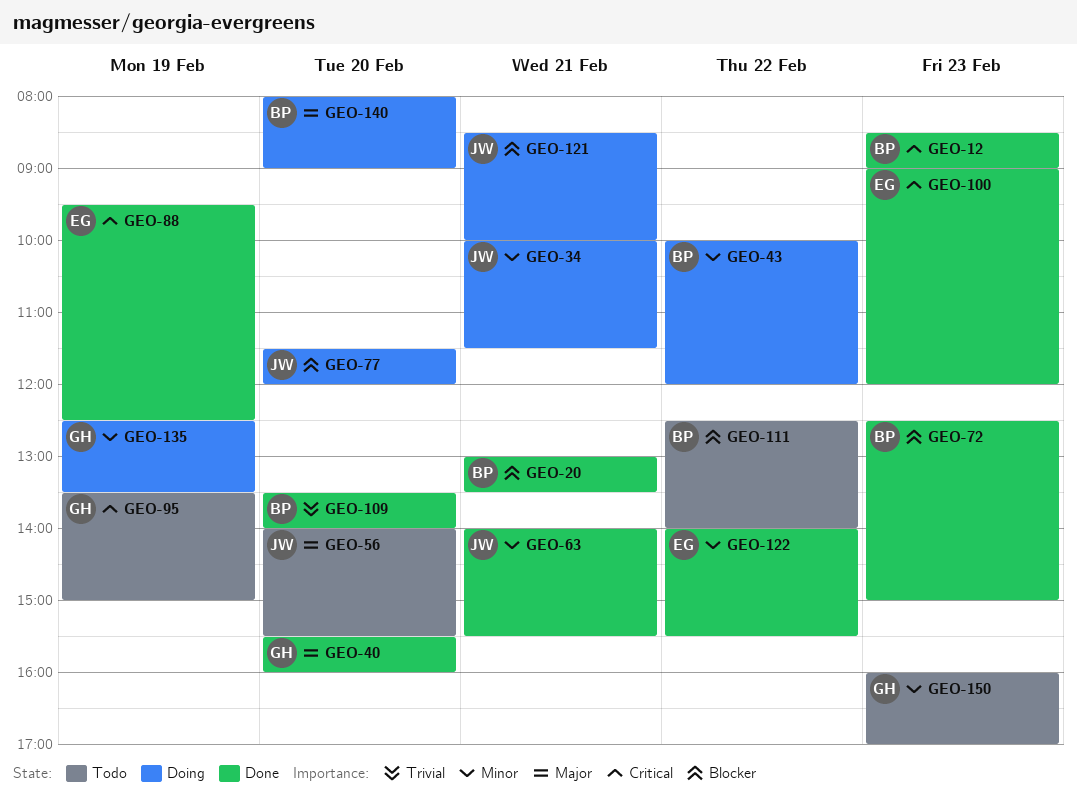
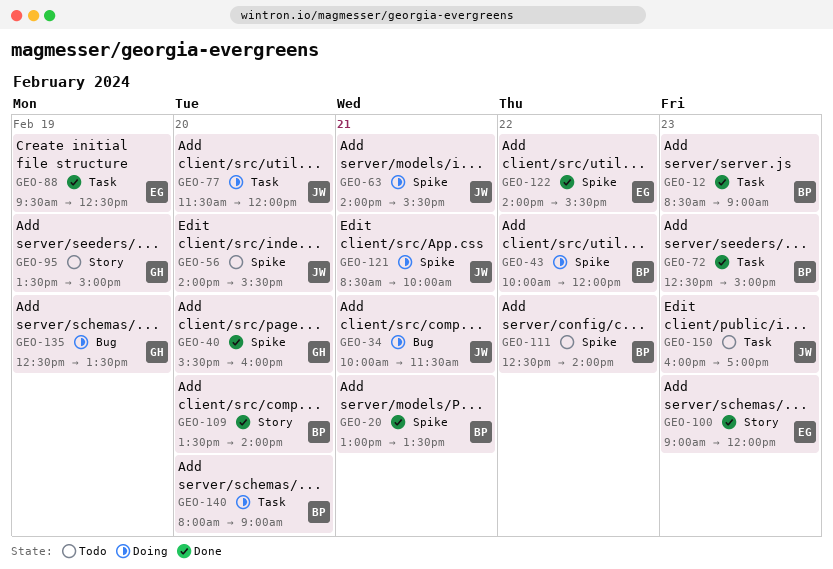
GEO-63, status: Done -> Doing
GEO-150, owner: GH -> JW

